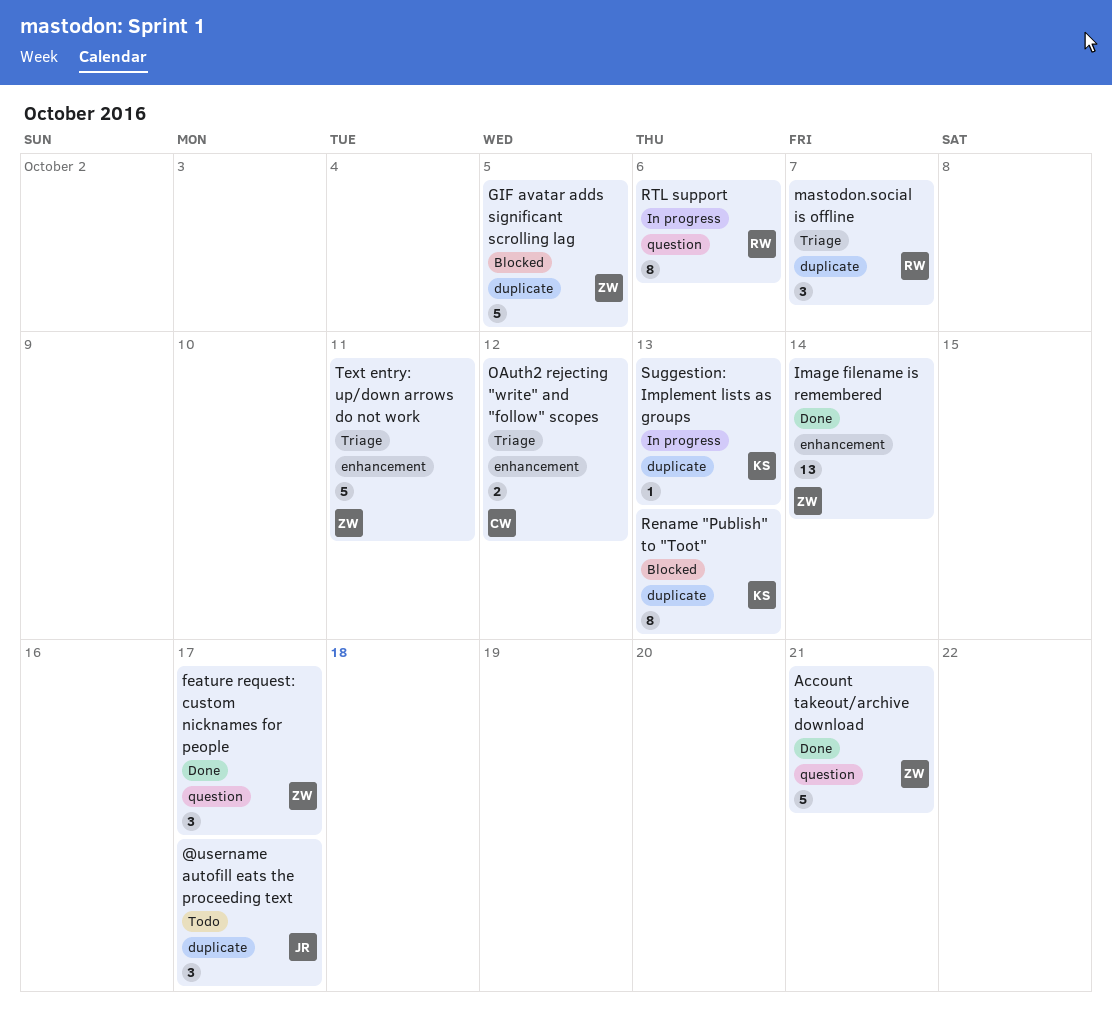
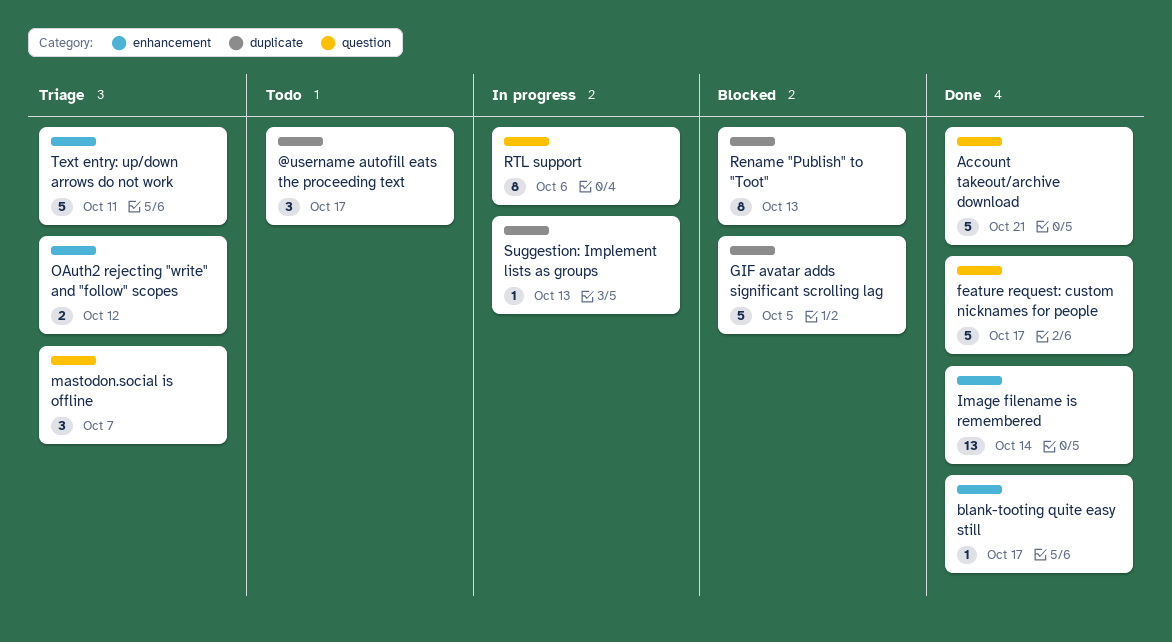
blank-tooting quite easy still: none -> present
feature request: custom nicknames for people, estimate: 3 -> 5
mastodon.social is offline, label: duplicate -> question

